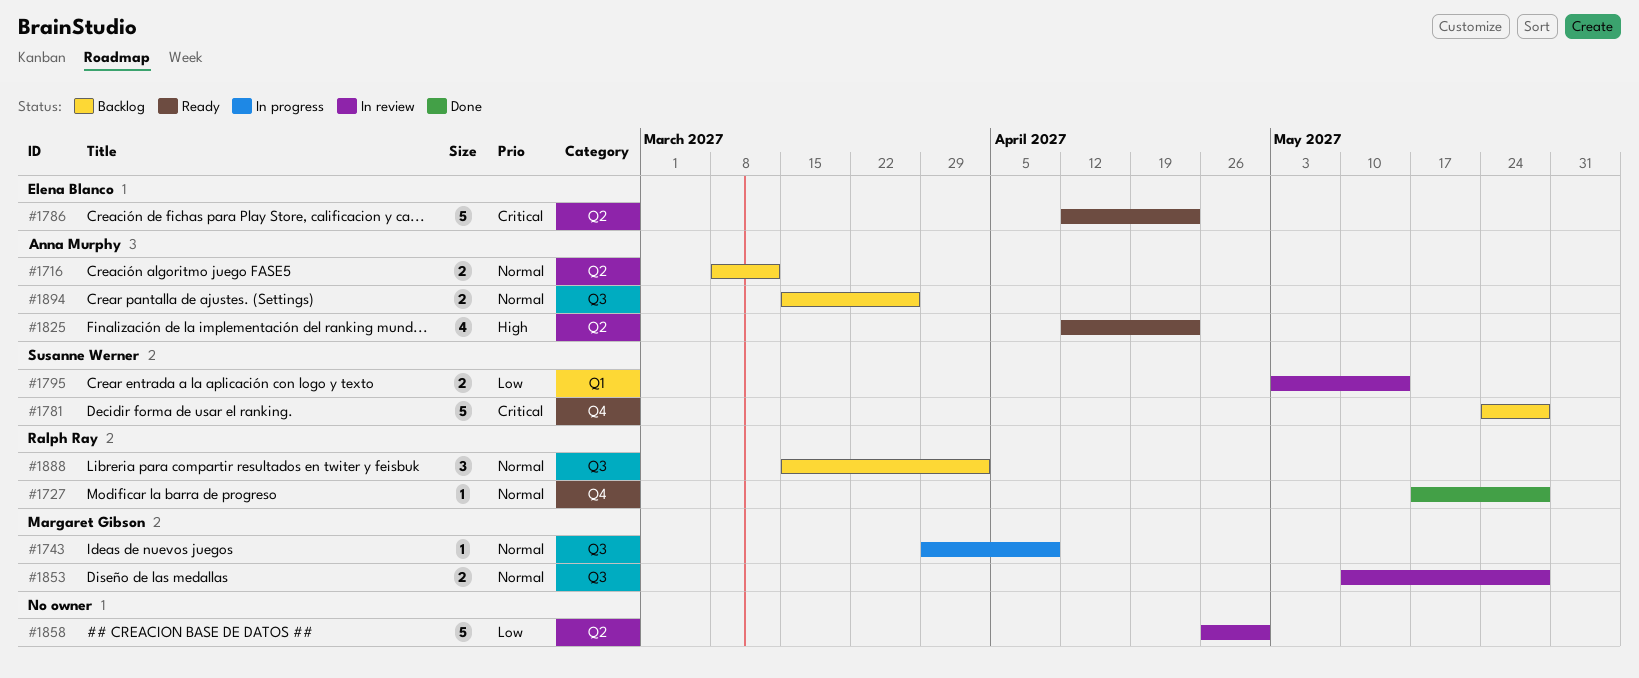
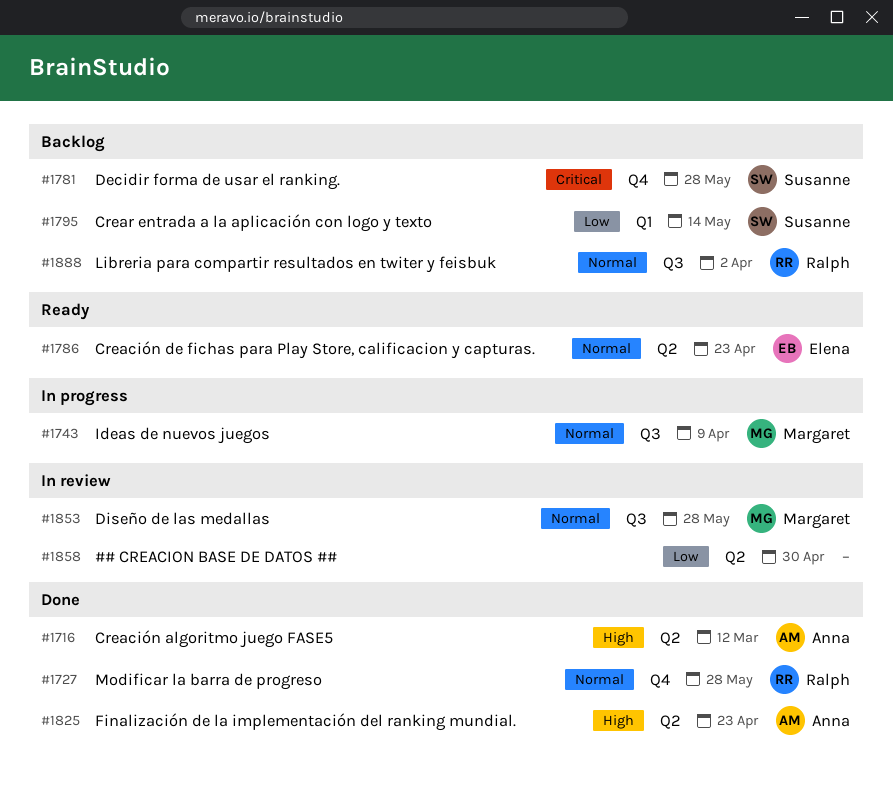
#1716, status: Backlog -> Done
#1716, priority: Normal -> High
#1786, priority: Critical -> Normal
#1795, status: In review -> Backlog
#1825, status: Ready -> Done
#1894: present -> none

